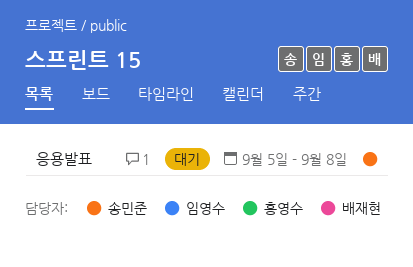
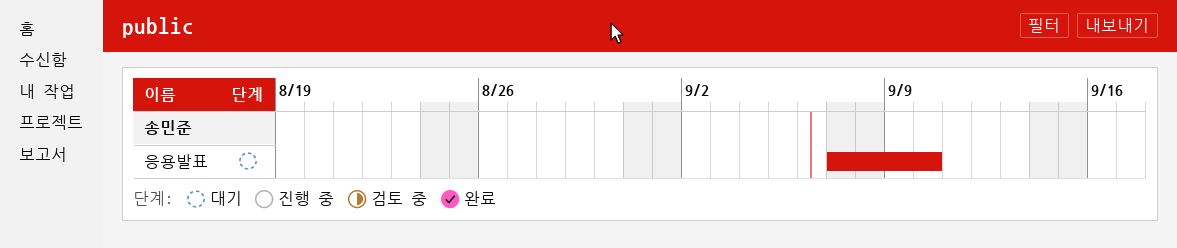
응용발표, start: Sep 5 -> Sep 7
응용발표, due: Sep 8 -> Sep 10

